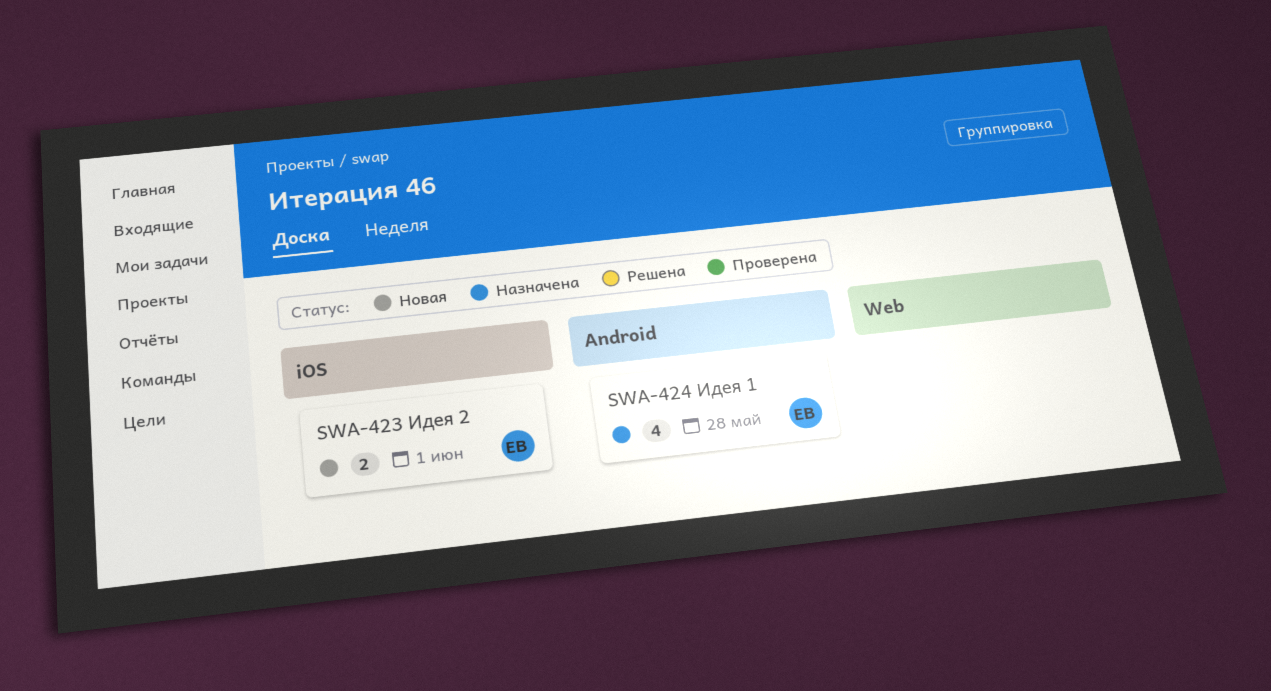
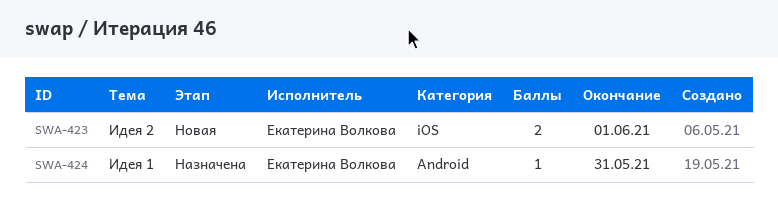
SWA-424, estimate: 4 -> 1
SWA-424, due: May 28 -> May 31

